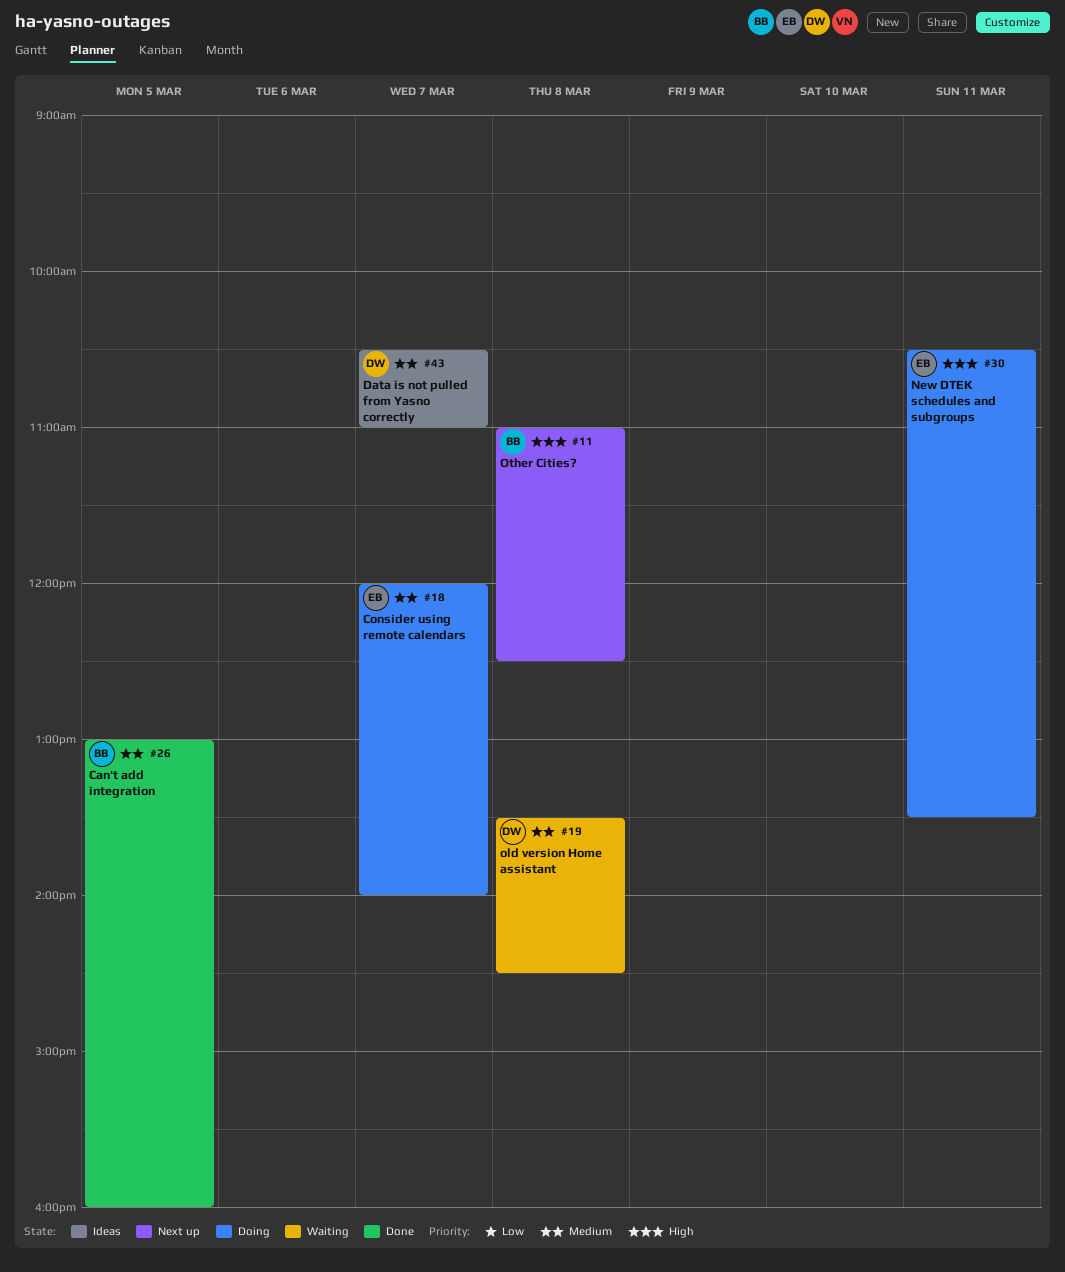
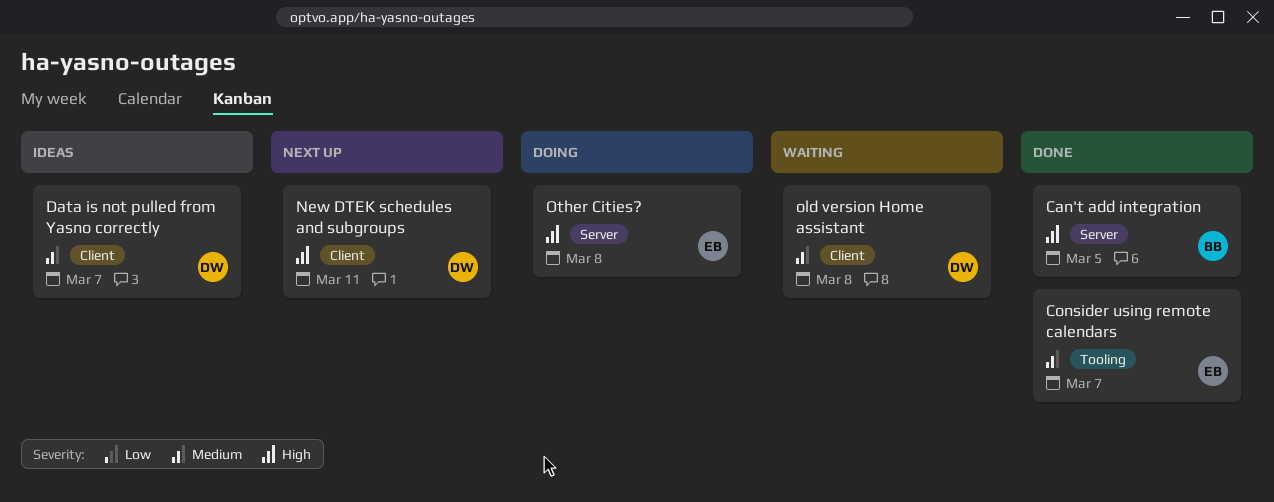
Can't add integration, priority: Medium -> High
Consider using remote calendars, status: Doing -> Done
New DTEK schedules and subgroups, status: Doing -> Next up
New DTEK schedules and subgroups, owner: EB -> DW
Other Сities?, status: Next up -> Doing
Other Сities?, owner: BB -> EB

